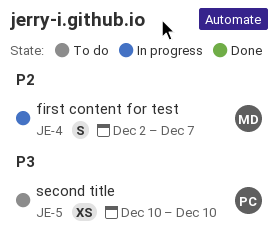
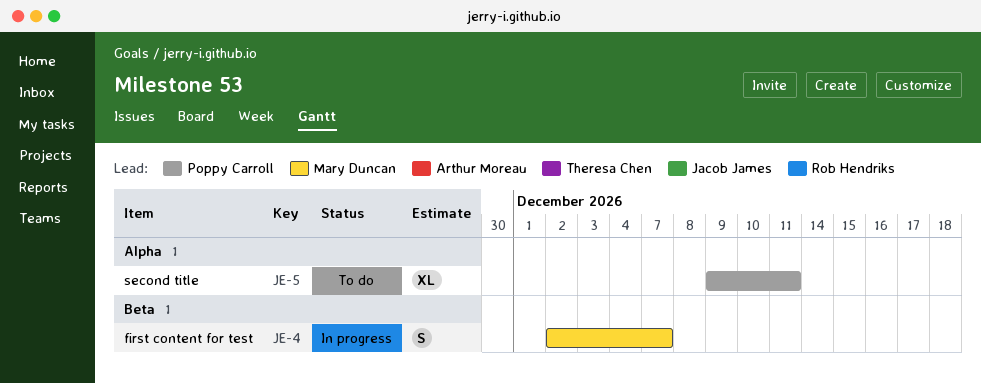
JE-5, estimate: XS -> XL
JE-5, start: Dec 10 -> Dec 9
JE-5, due: Dec 10 -> Dec 11

